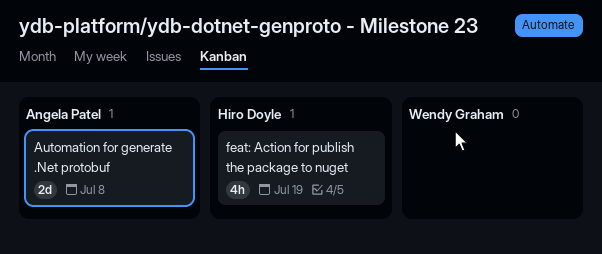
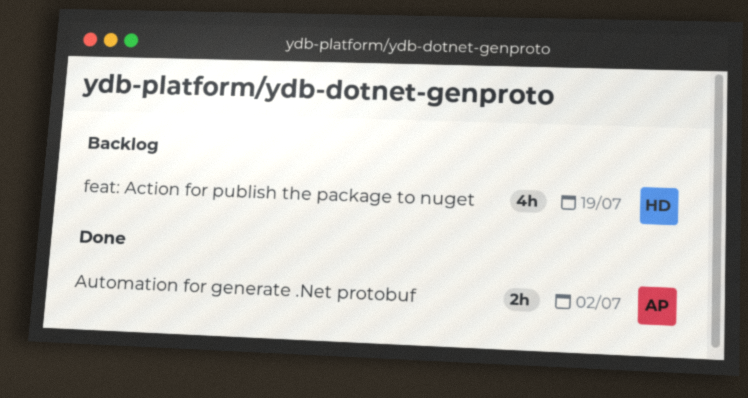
Automation for generate .Net protobuf, estimate: 2d -> 2h
Automation for generate .Net protobuf, due: Jul 8 -> Jul 2

